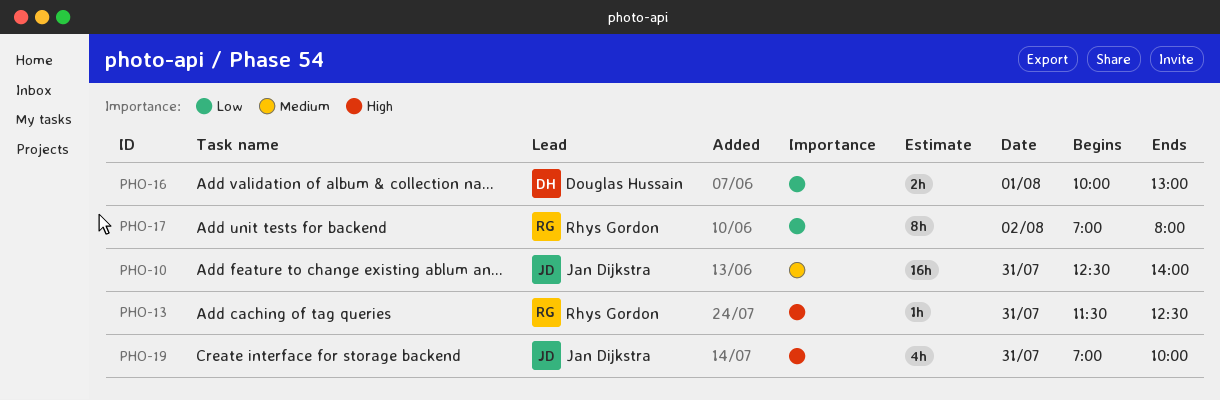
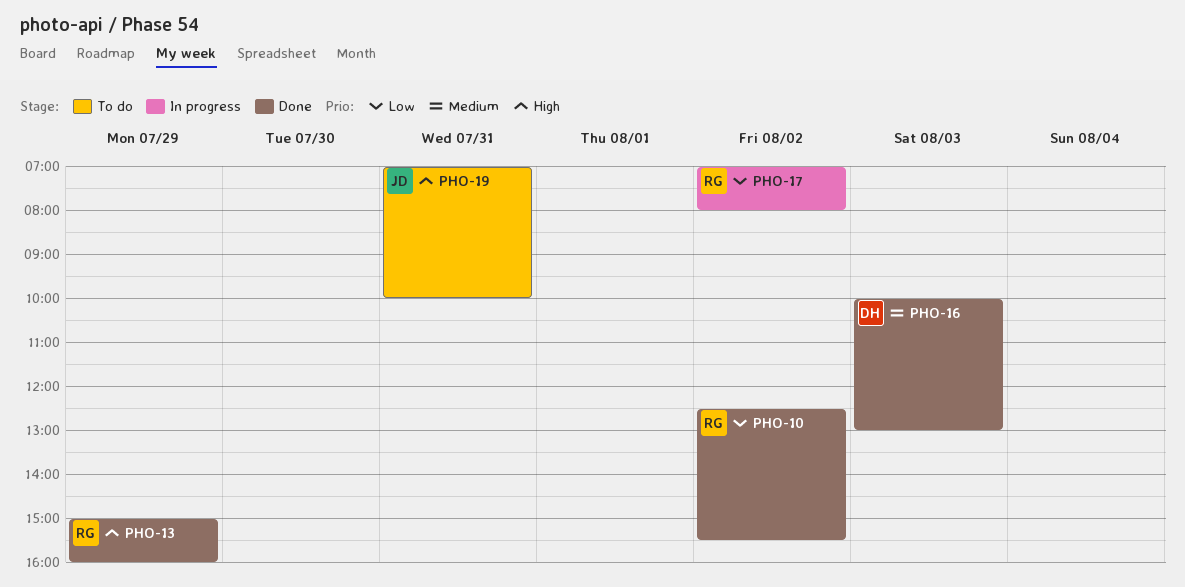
PHO-10, owner: Jan Dijkstra -> Rhys Gordon
PHO-10, priority: Medium -> Low
PHO-10, day: Jul 31 -> Aug 2
PHO-10, ends: 14:00 -> 15:30
PHO-13, day: Jul 31 -> Jul 29
PHO-13, begins: 11:30 -> 15:00
PHO-13, ends: 12:30 -> 16:00
PHO-16, priority: Low -> Medium
PHO-16, day: Aug 1 -> Aug 3

